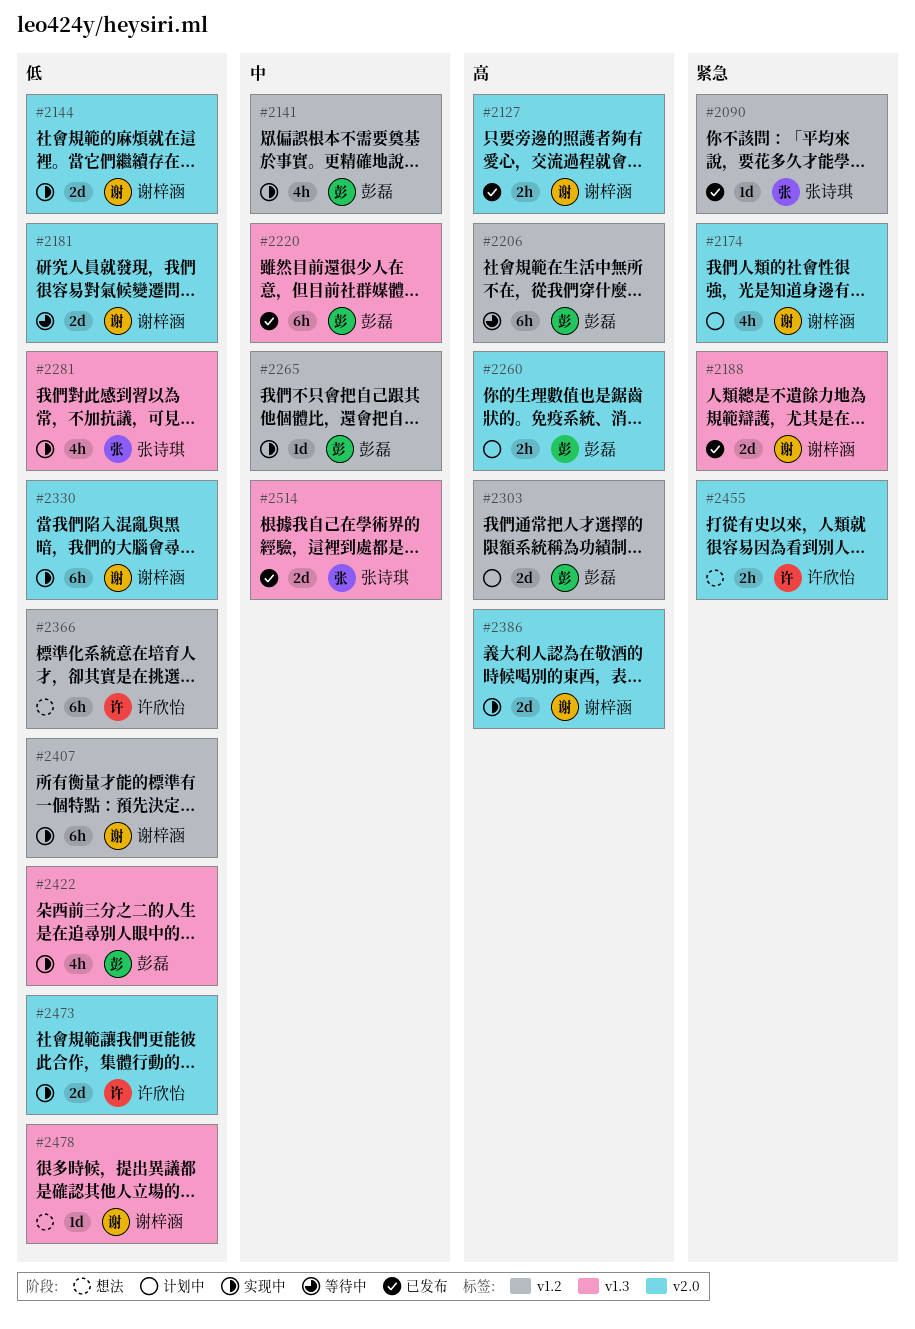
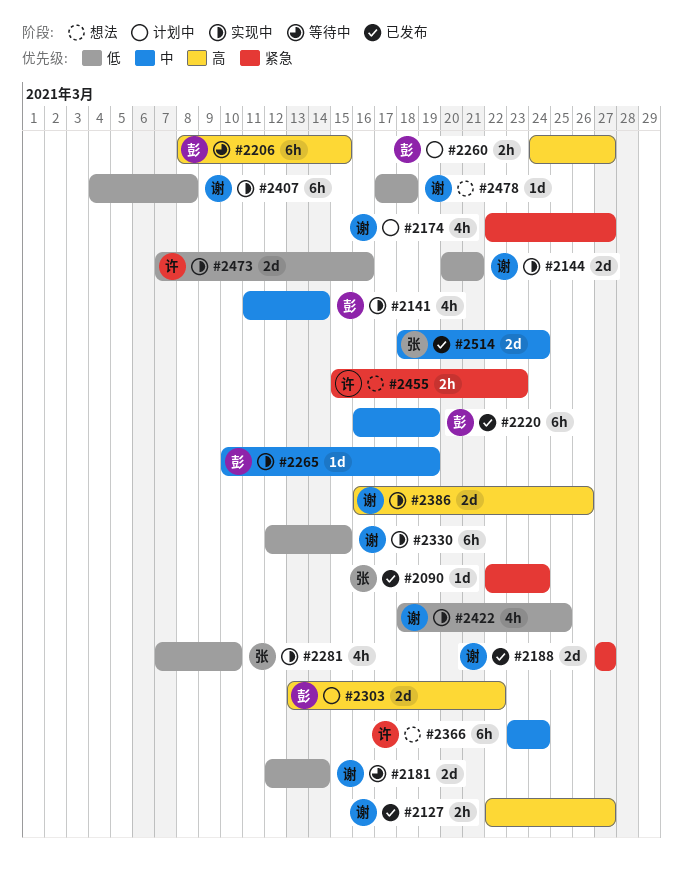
#2366, priority: 低 -> 中
#2422, owner: 彭磊 -> 谢梓涵

